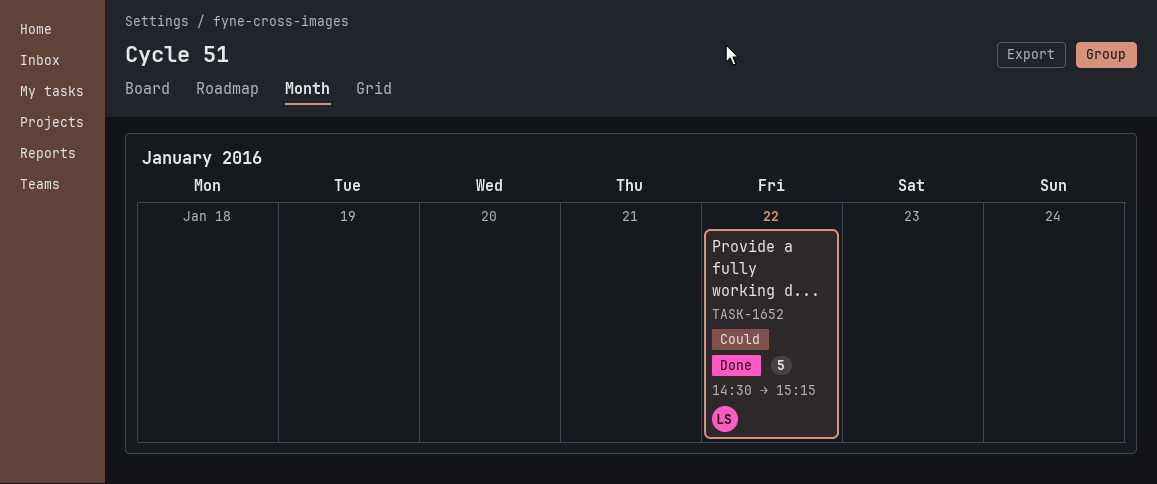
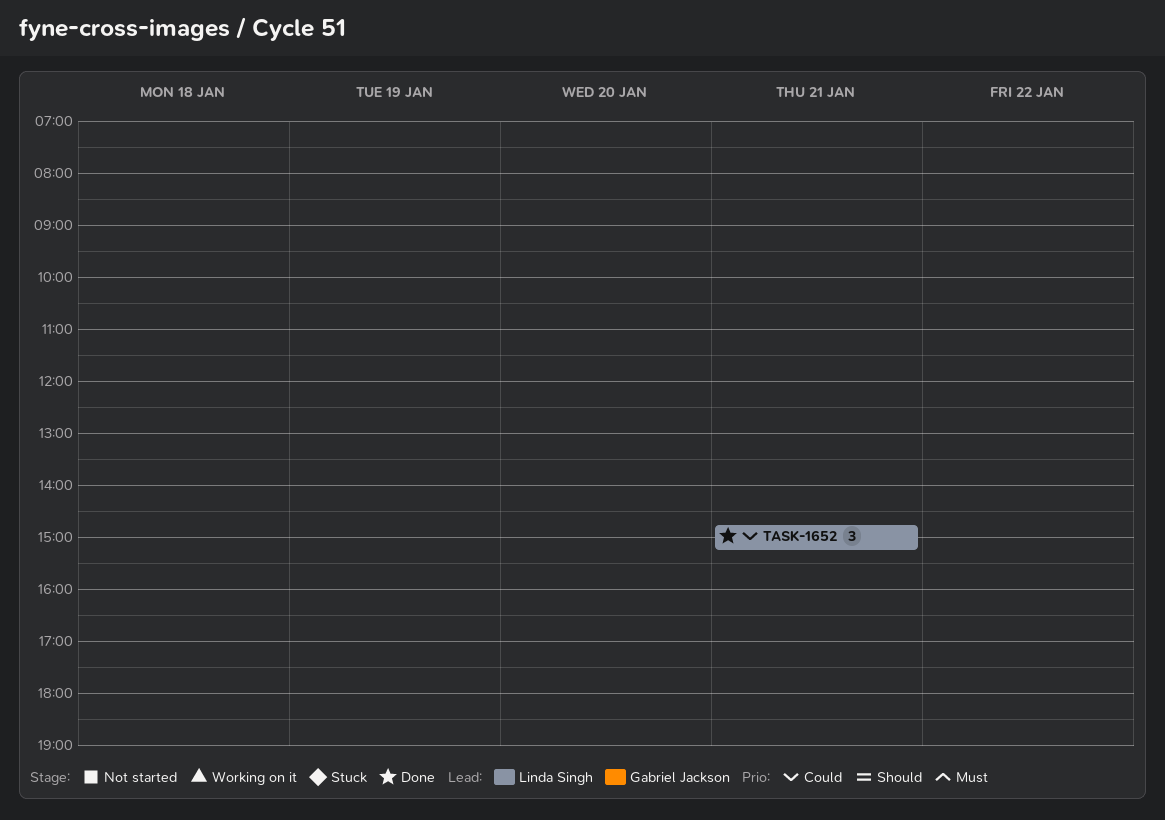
TASK-1652, estimate: 5 -> 3
TASK-1652, day: Jan 22 -> Jan 21
TASK-1652, begins: 14:30 -> 14:45

